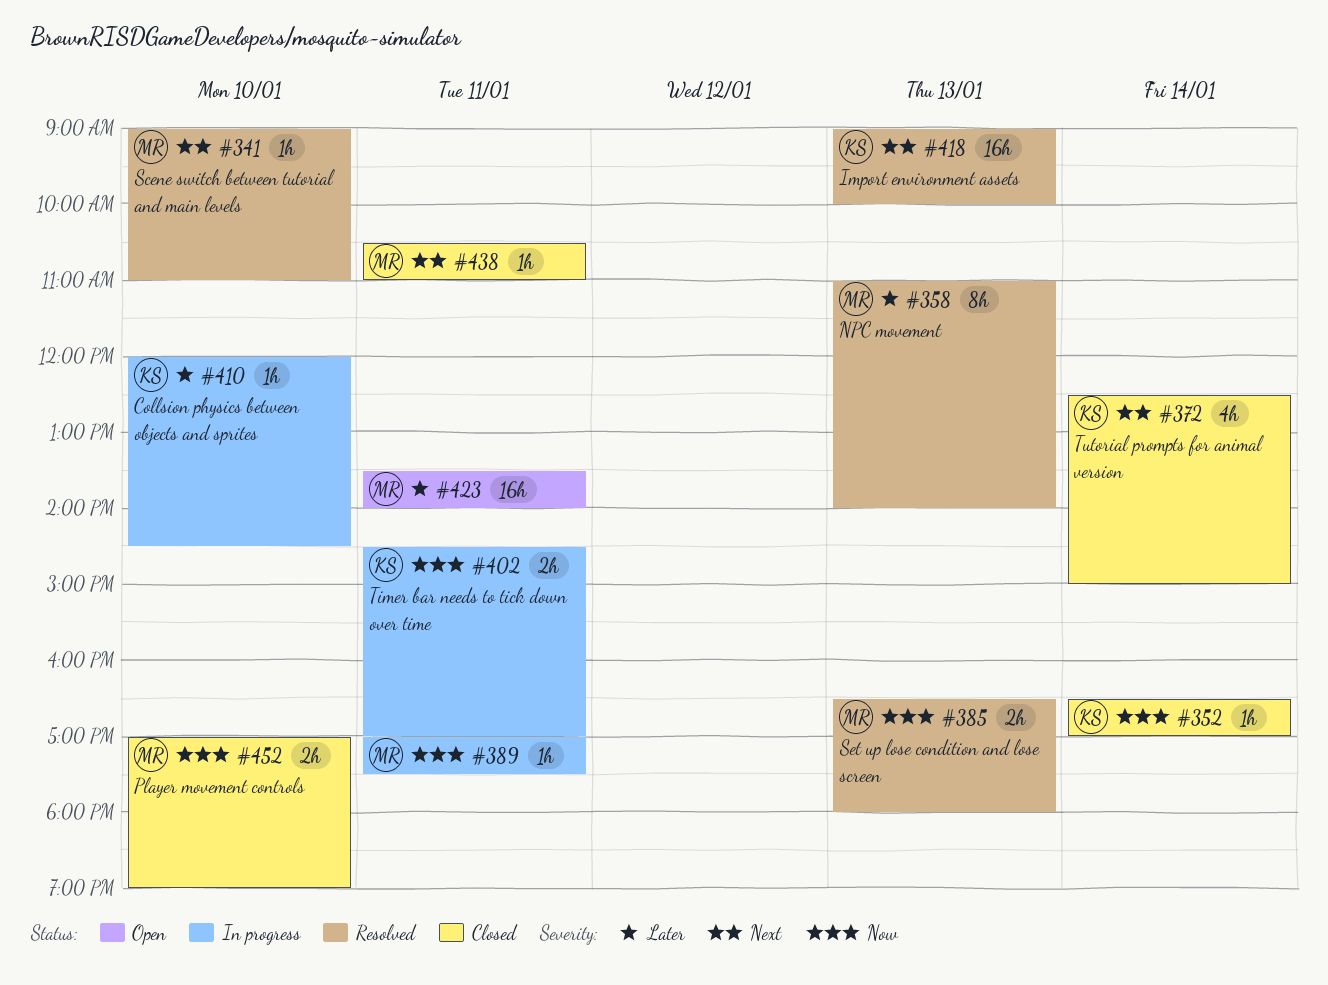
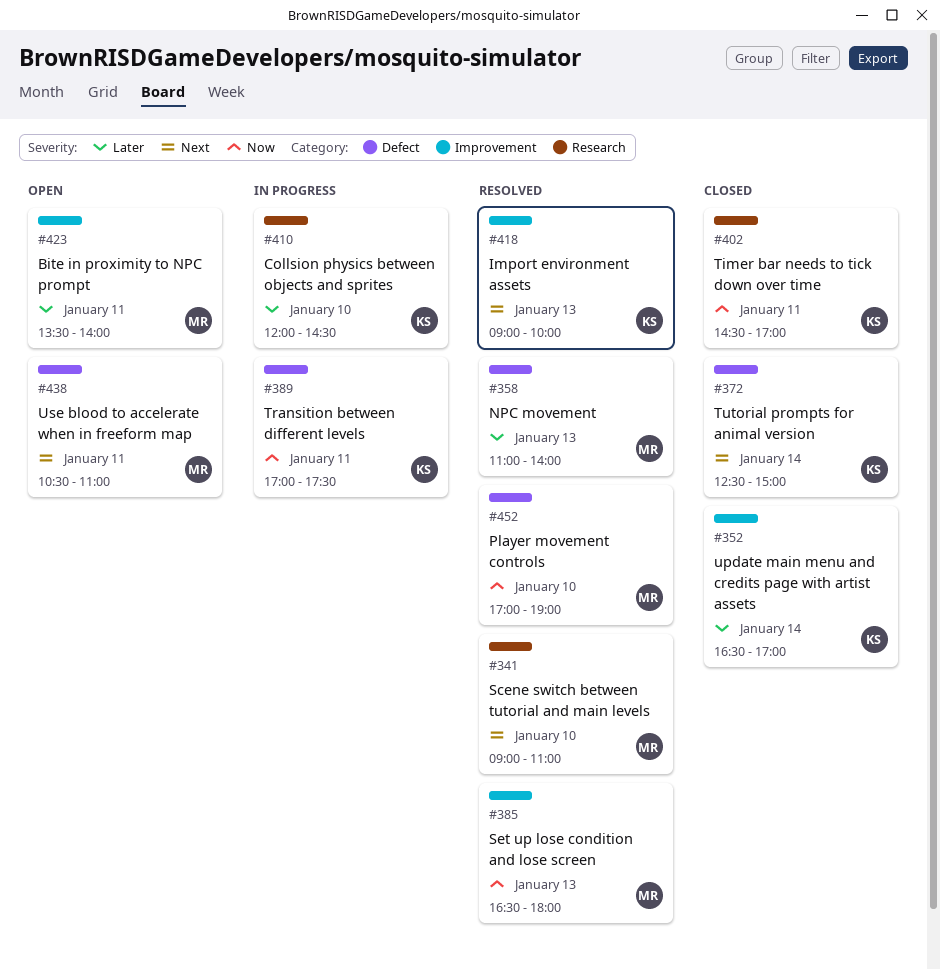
#352, priority: Now -> Later
#389, owner: MR -> KS
#402, status: In progress -> Closed
#438, status: Closed -> Open
#452, status: Closed -> Resolved

